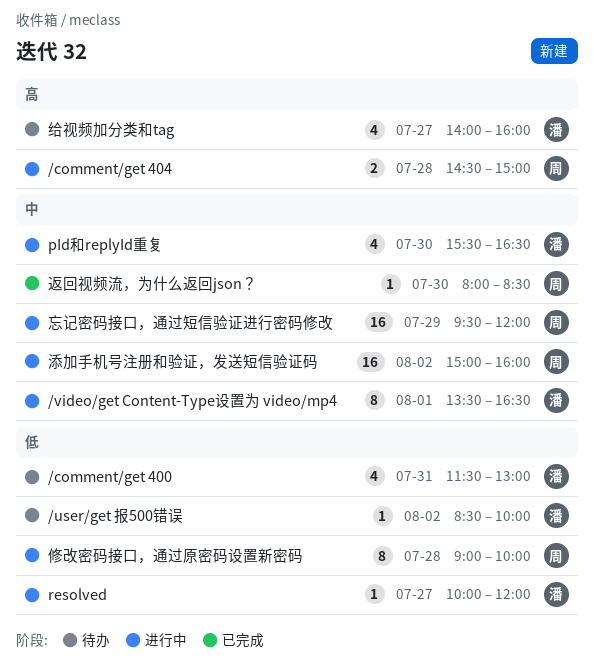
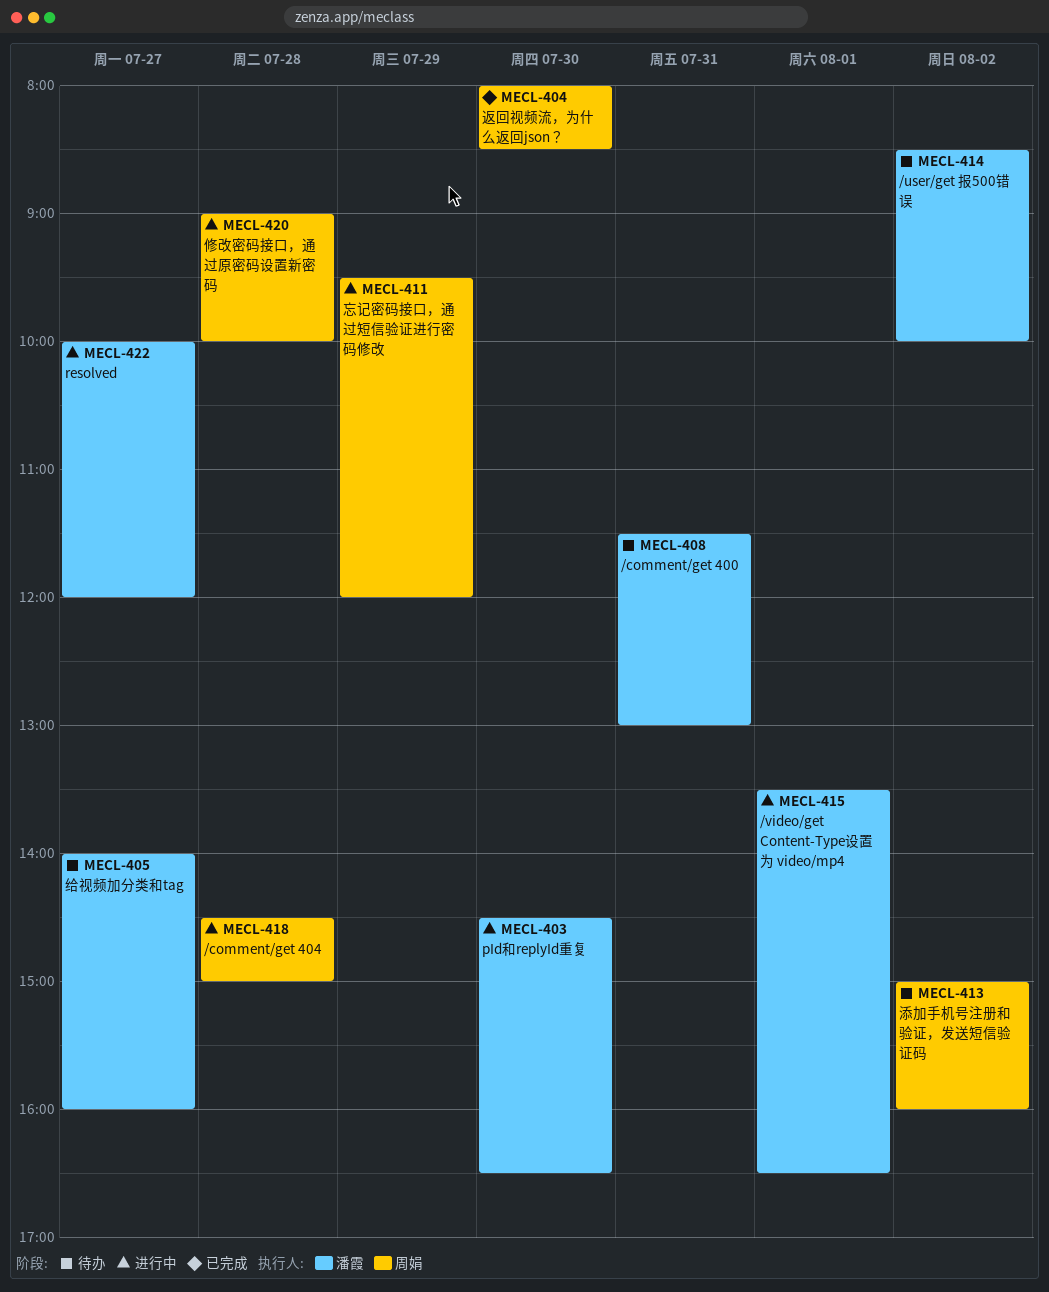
pId和replyId重复, begins: 15:30 -> 14:30
添加手机号注册和验证，发送短信验证码, status: 进行中 -> 待办

